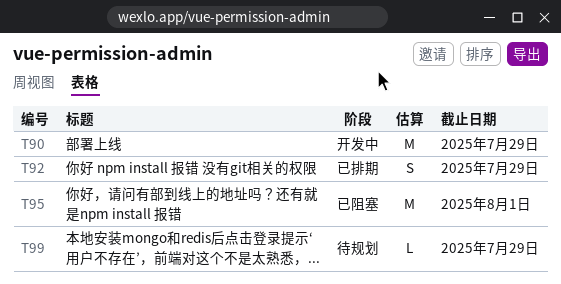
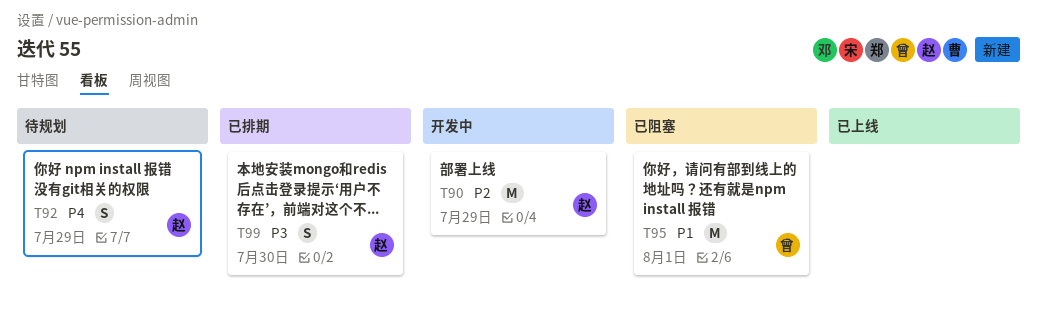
T92, status: 已排期 -> 待规划
T99, status: 待规划 -> 已排期
T99, estimate: L -> S
T99, due: Jul 29 -> Jul 30

